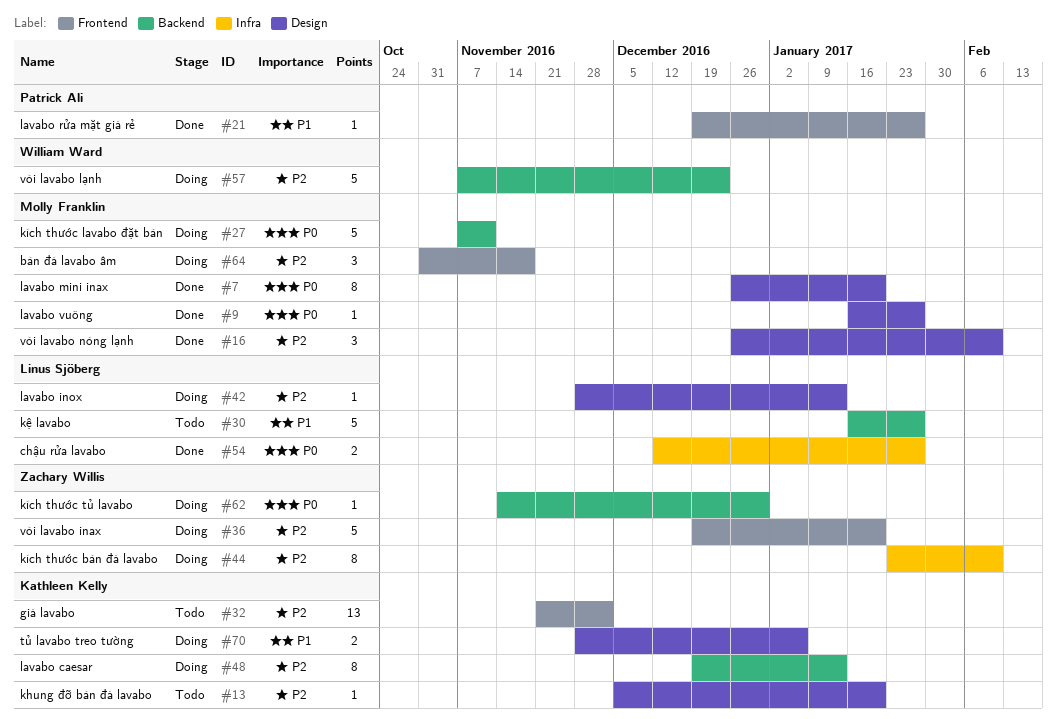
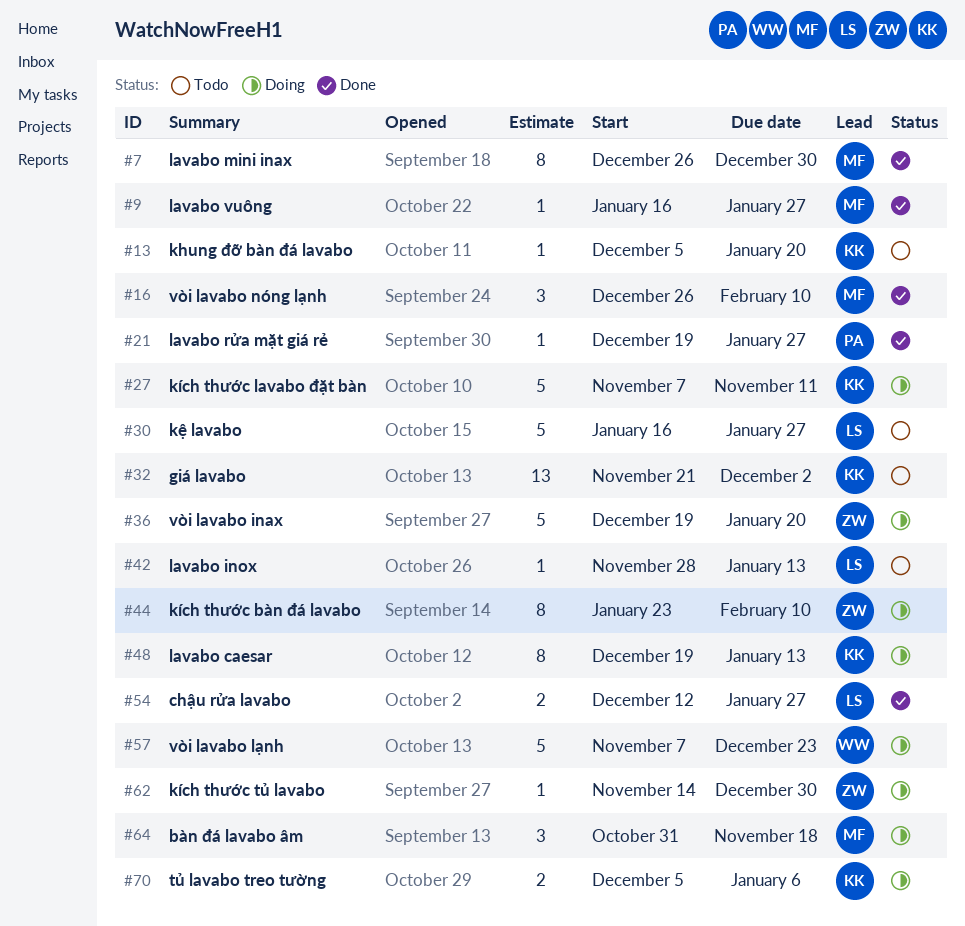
#7, due: Jan 20 -> Dec 30
#27, owner: Molly Franklin -> Kathleen Kelly
#42, status: Doing -> Todo
#70, start: Nov 28 -> Dec 5

